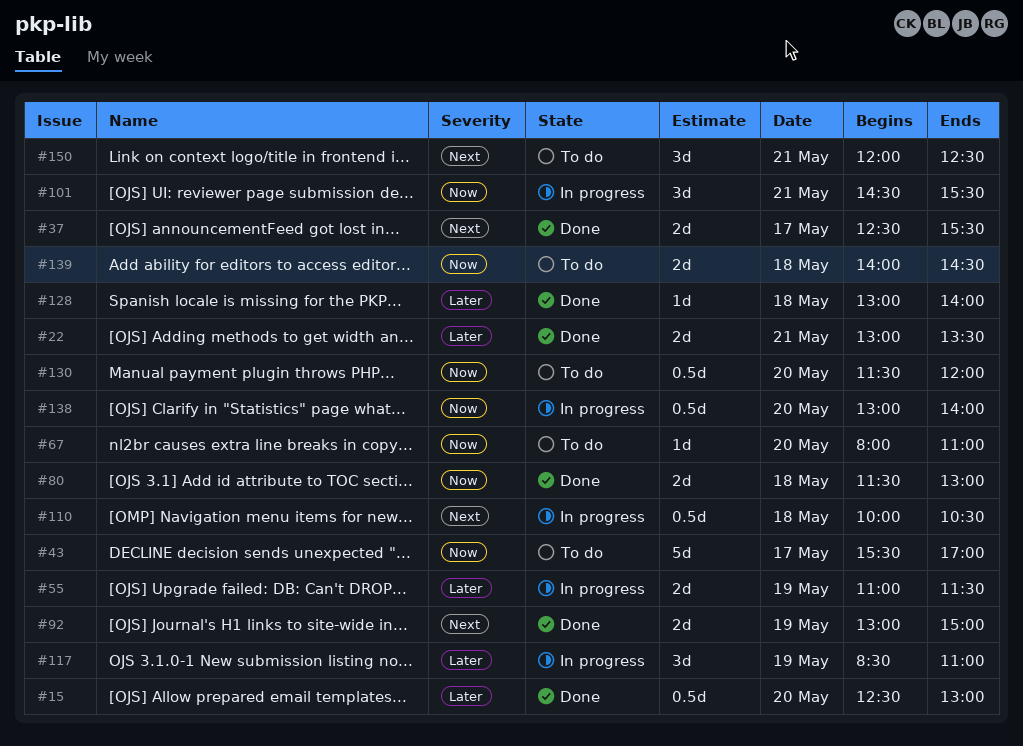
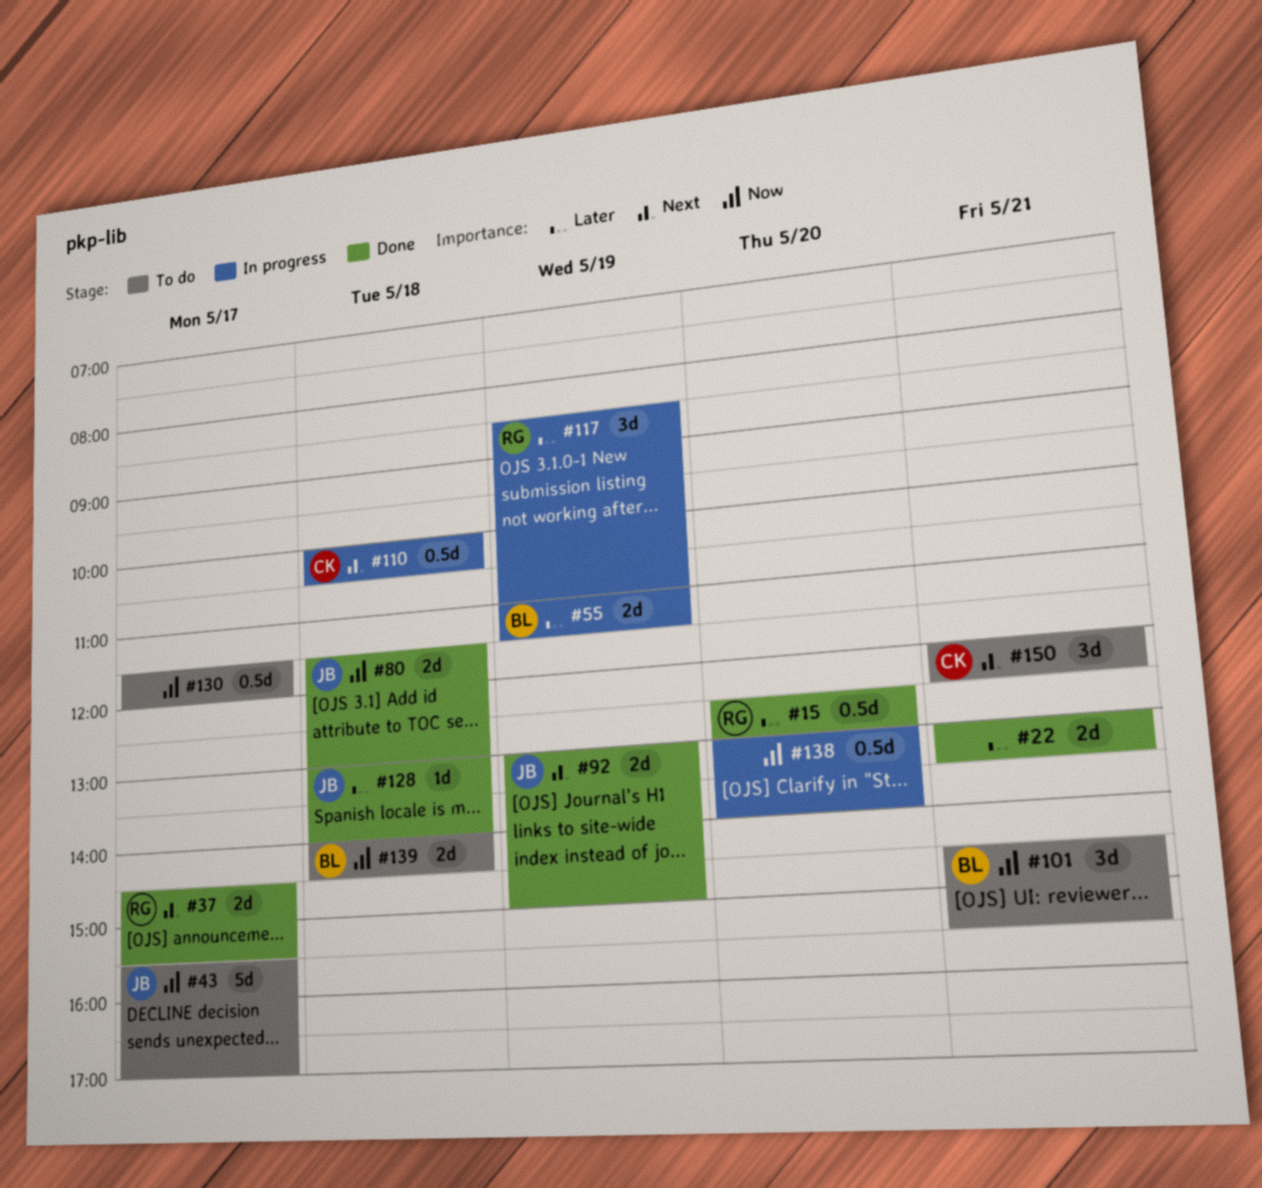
#37, begins: 12:30 -> 14:30
#67: present -> none
#101, status: In progress -> To do
#130, day: May 20 -> May 17

